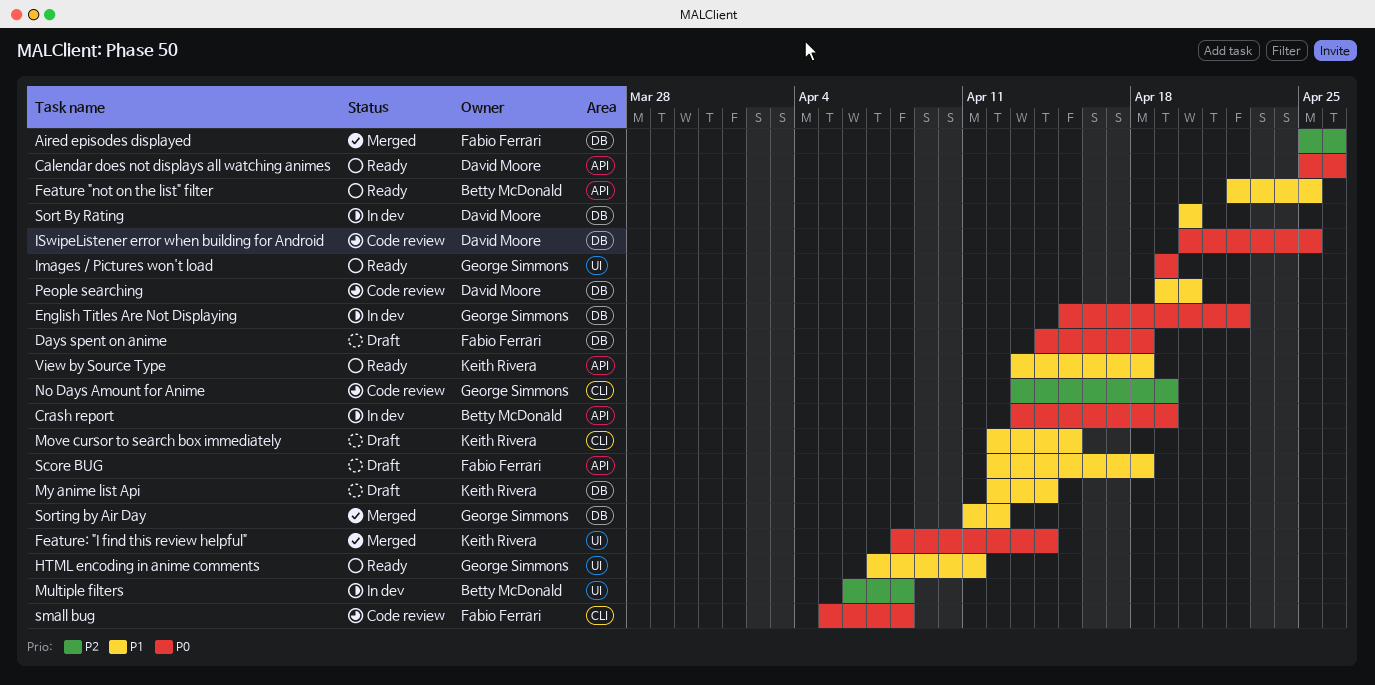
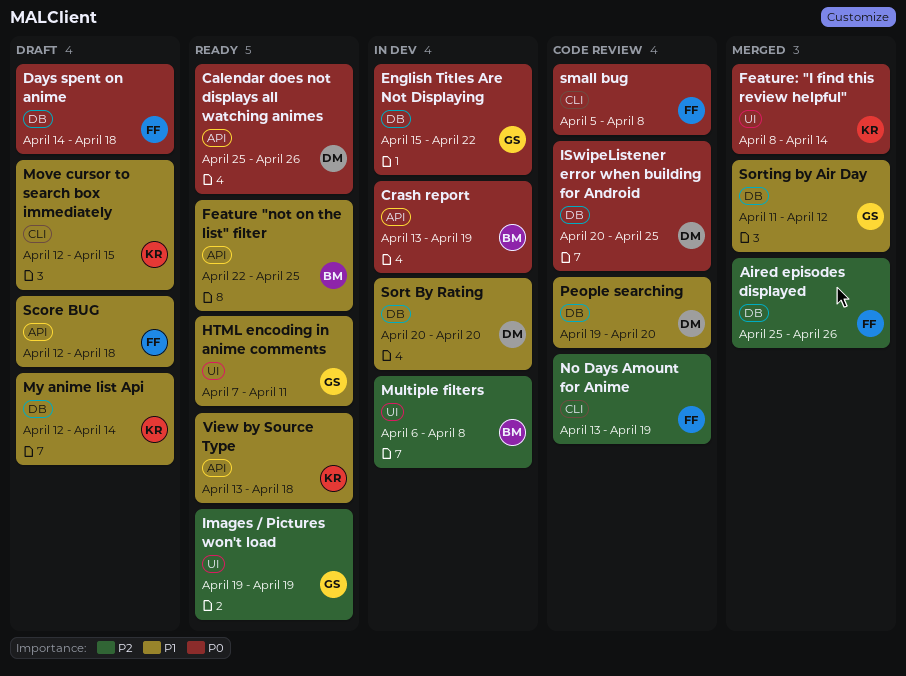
Images / Pictures won't load, priority: P0 -> P2
No Days Amount for Anime, owner: George Simmons -> Fabio Ferrari

